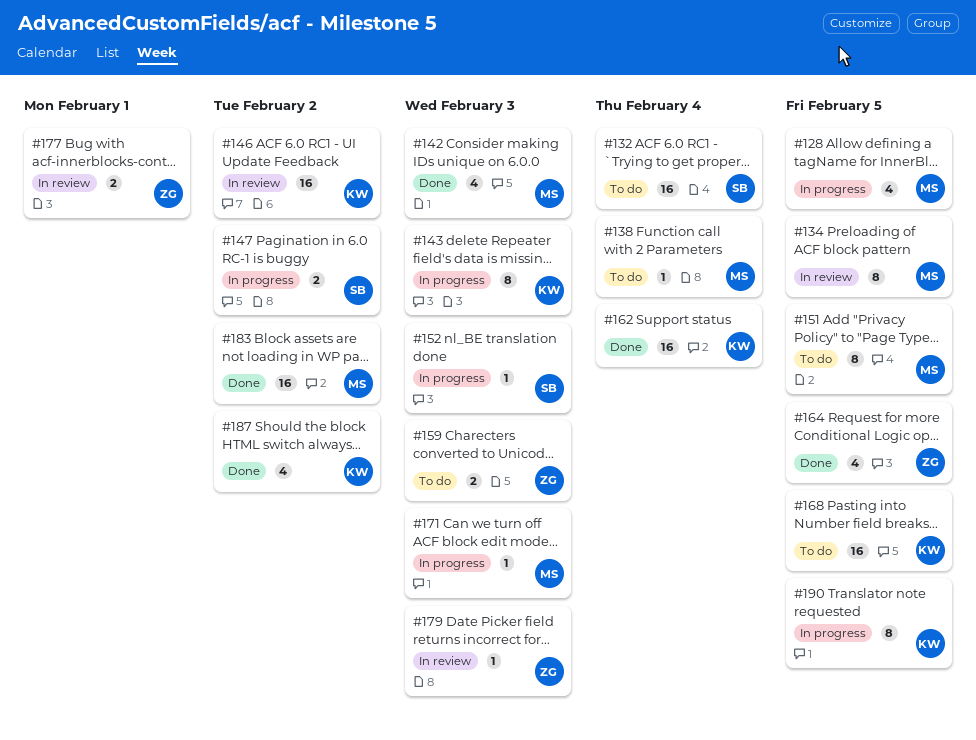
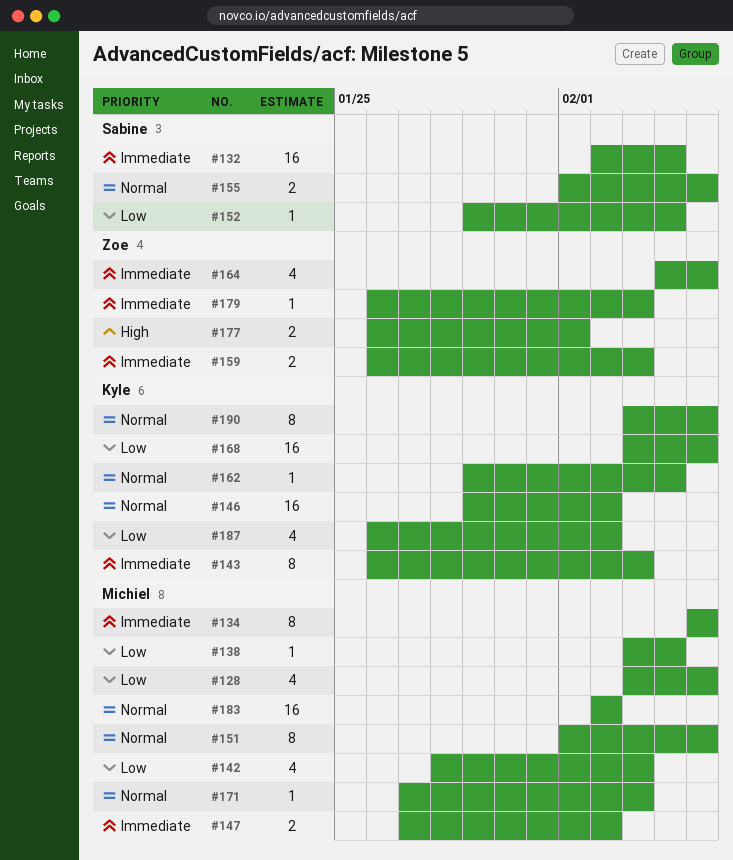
#147, owner: Sabine -> Michiel
#152, due: Feb 3 -> Feb 4
#155: none -> present
#162, estimate: 16 -> 1

